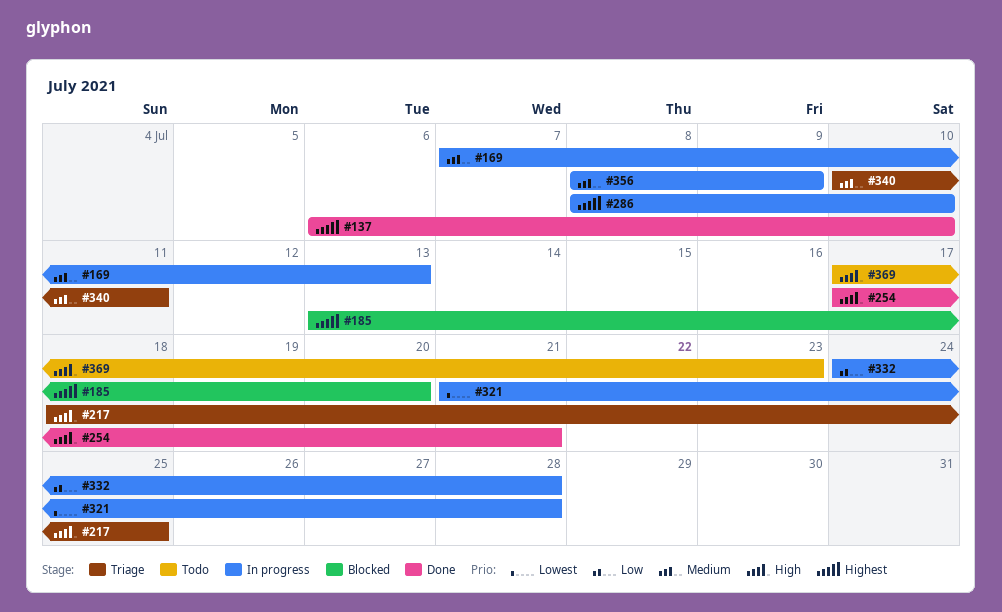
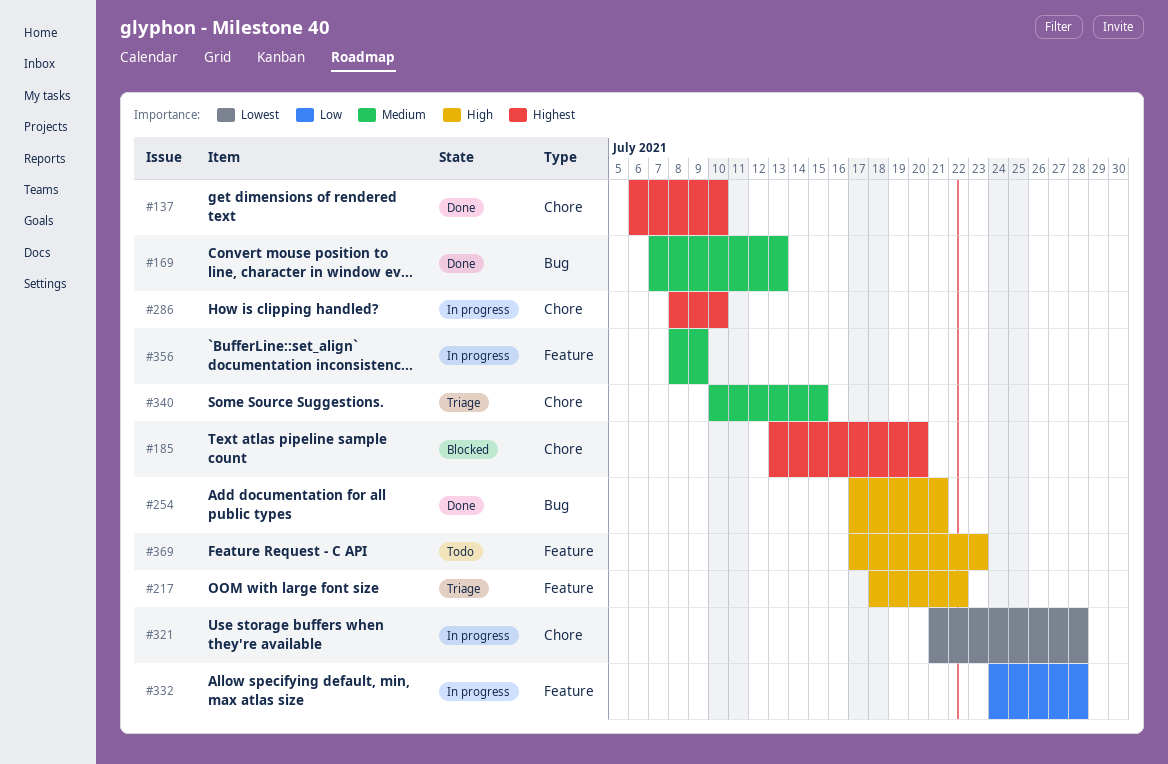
#169, status: In progress -> Done
#217, due: Jul 25 -> Jul 22
#340, due: Jul 11 -> Jul 15

